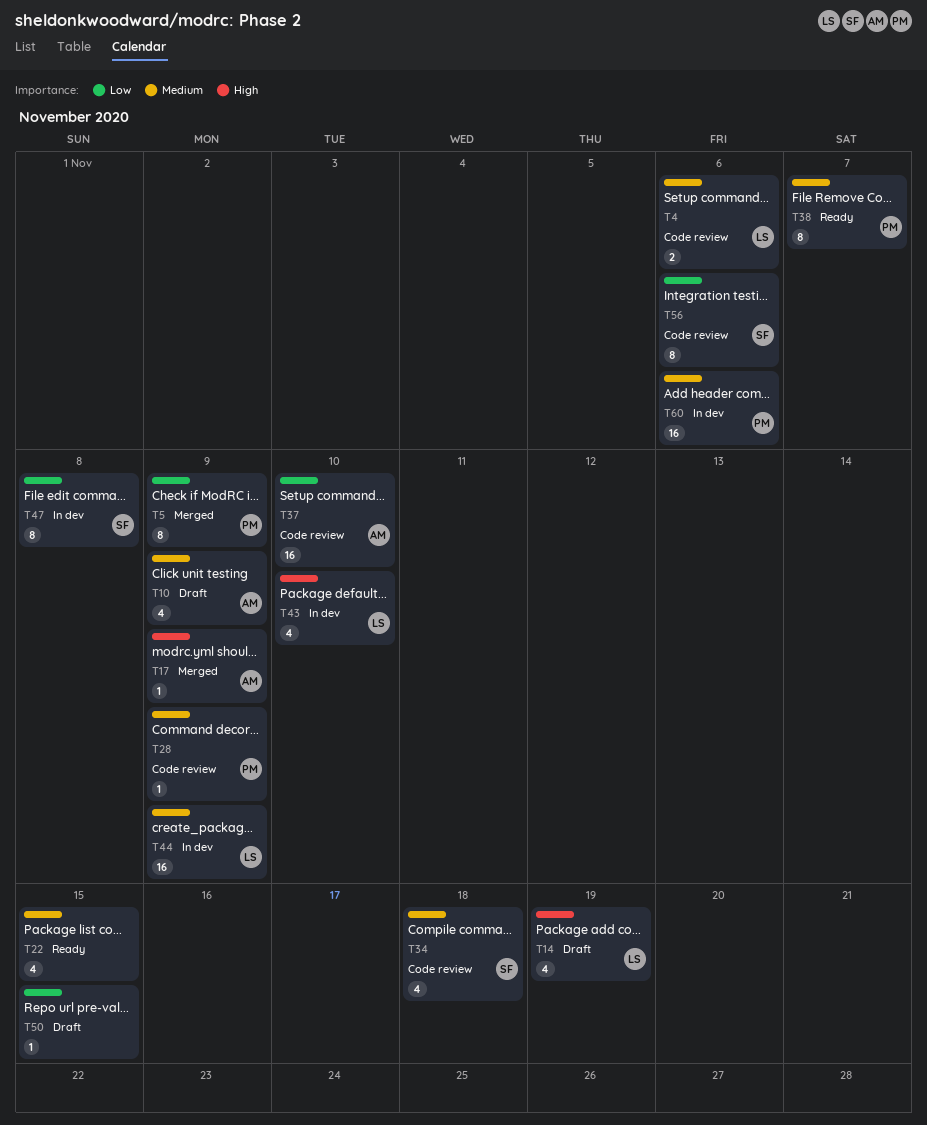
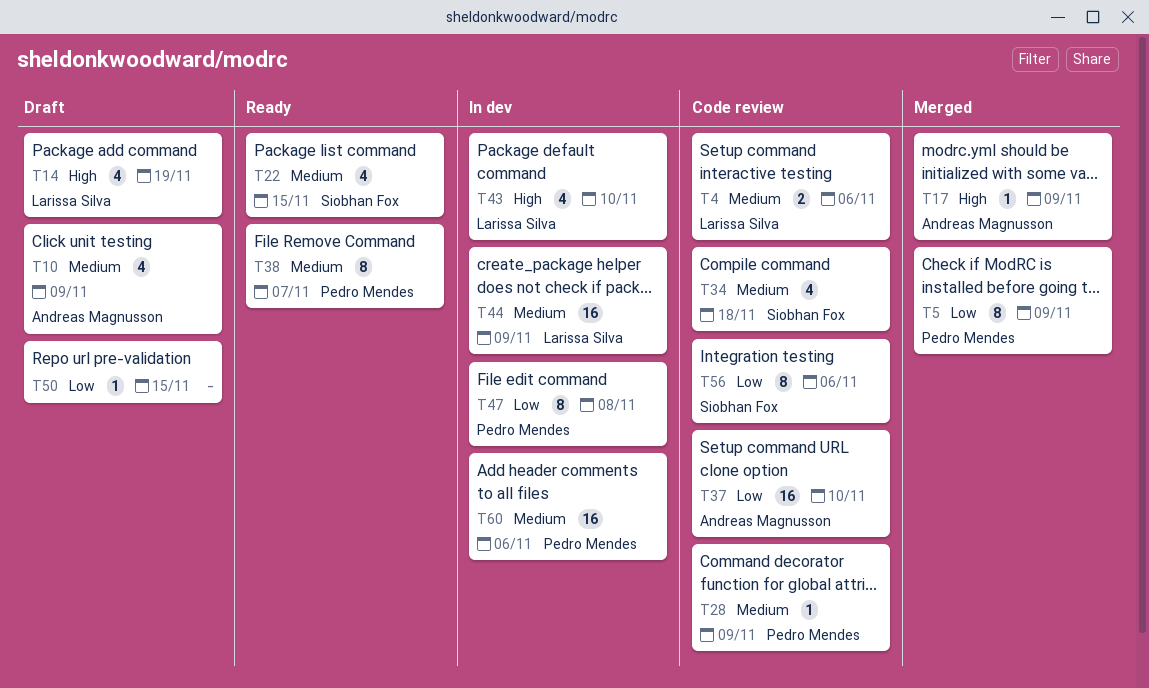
T22, owner: none -> Siobhan Fox
T47, owner: Siobhan Fox -> Pedro Mendes

